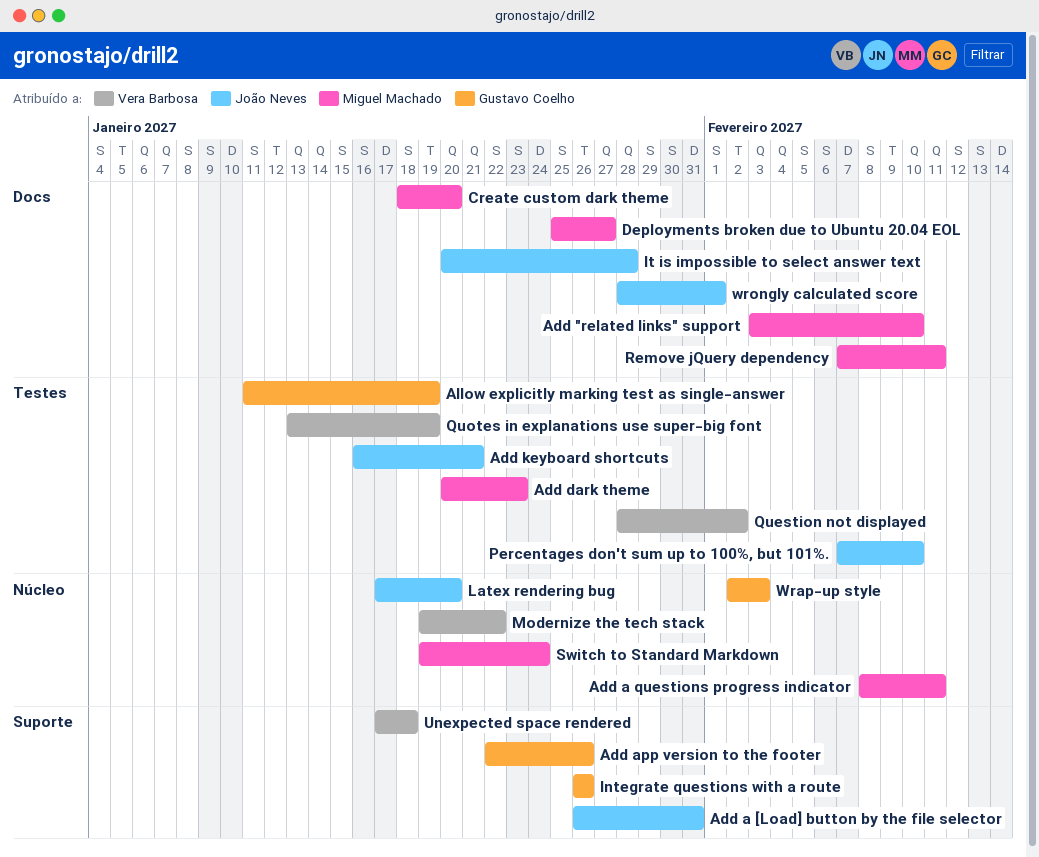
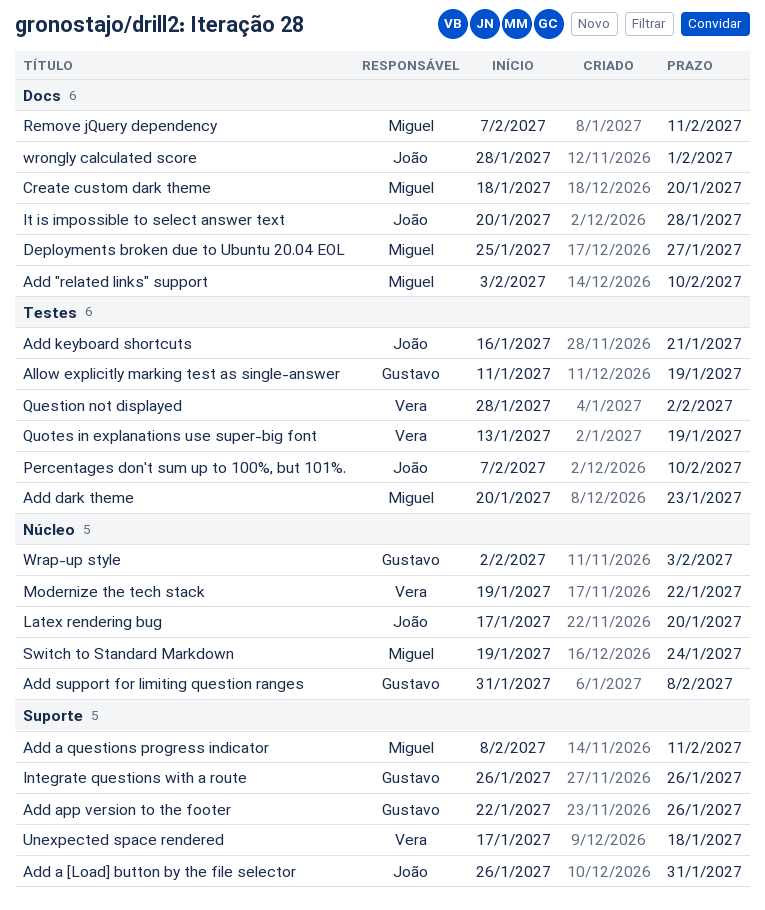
Add a questions progress indicator, label: Núcleo -> Suporte
Add support for limiting question ranges: none -> present

